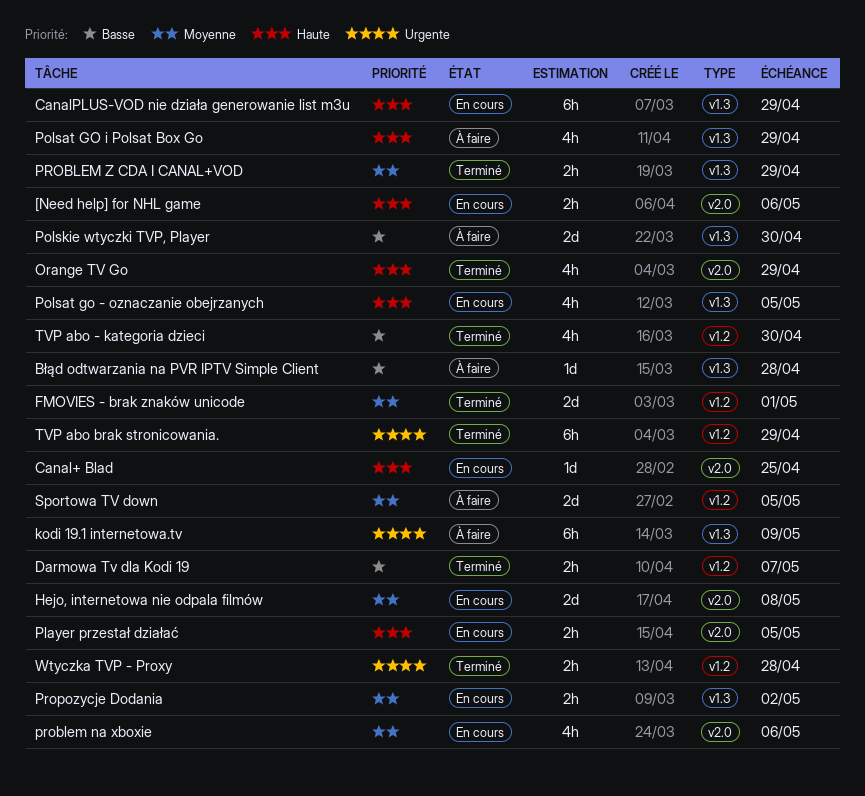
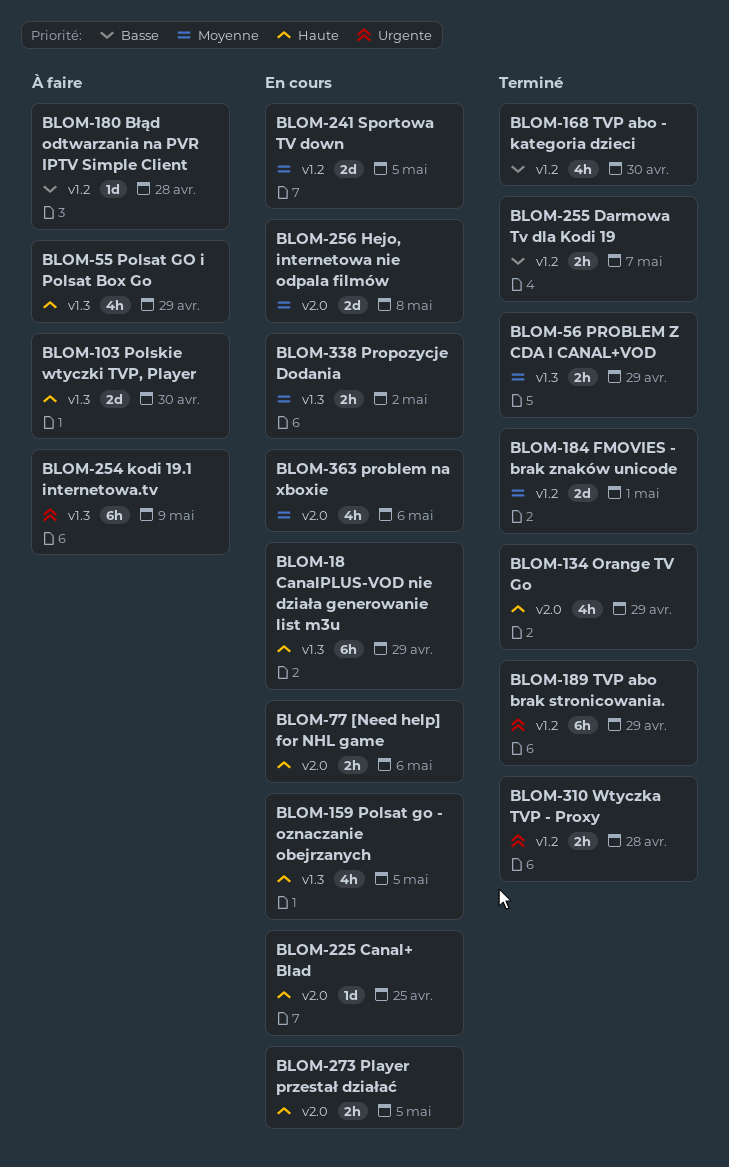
Błąd odtwarzania na PVR IPTV Simple Client, label: v1.3 -> v1.2
Polskie wtyczki TVP, Player, priority: Basse -> Haute
Sportowa TV down, status: À faire -> En cours

